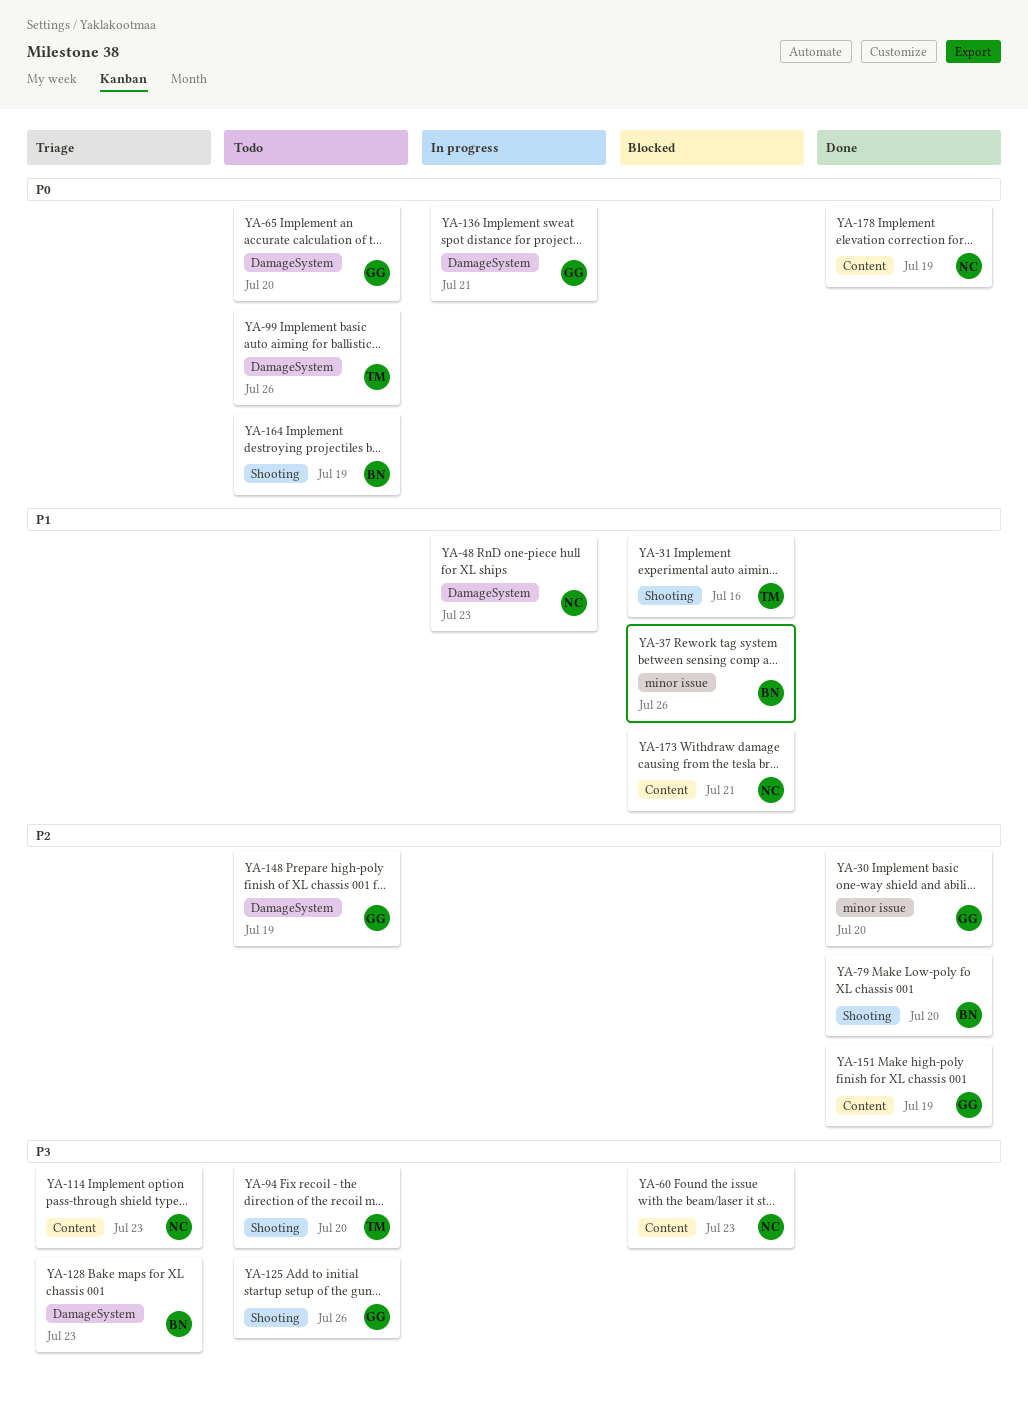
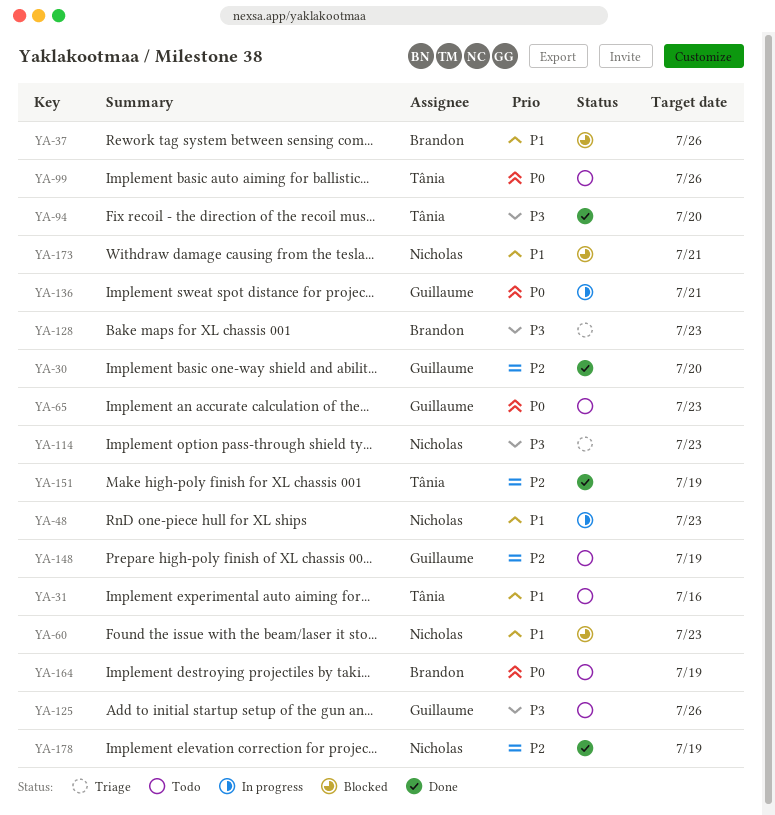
YA-31, status: Blocked -> Todo
YA-60, priority: P3 -> P1
YA-65, due: Jul 20 -> Jul 23
YA-79: present -> none
YA-94, status: Todo -> Done
YA-151, owner: Guillaume -> Tânia
YA-178, priority: P0 -> P2

